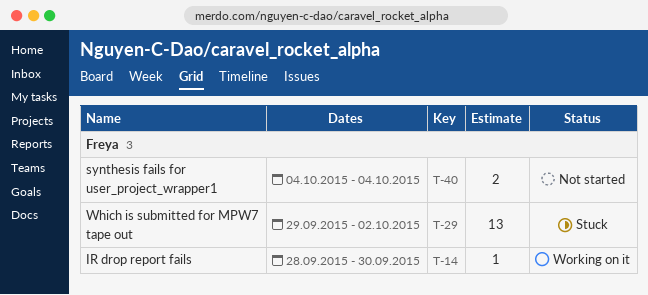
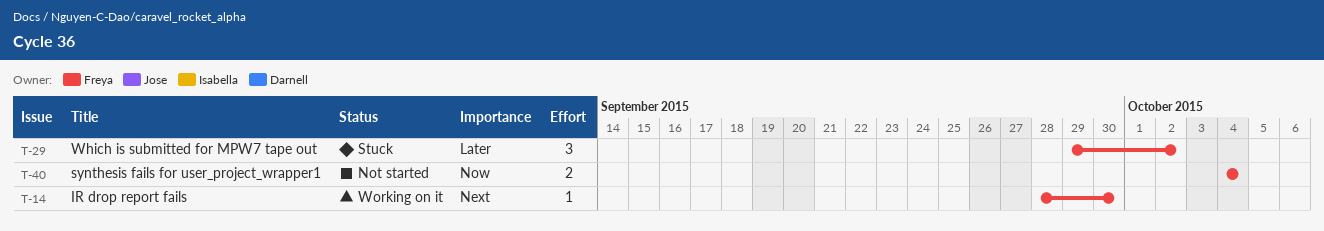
T-29, estimate: 13 -> 3

